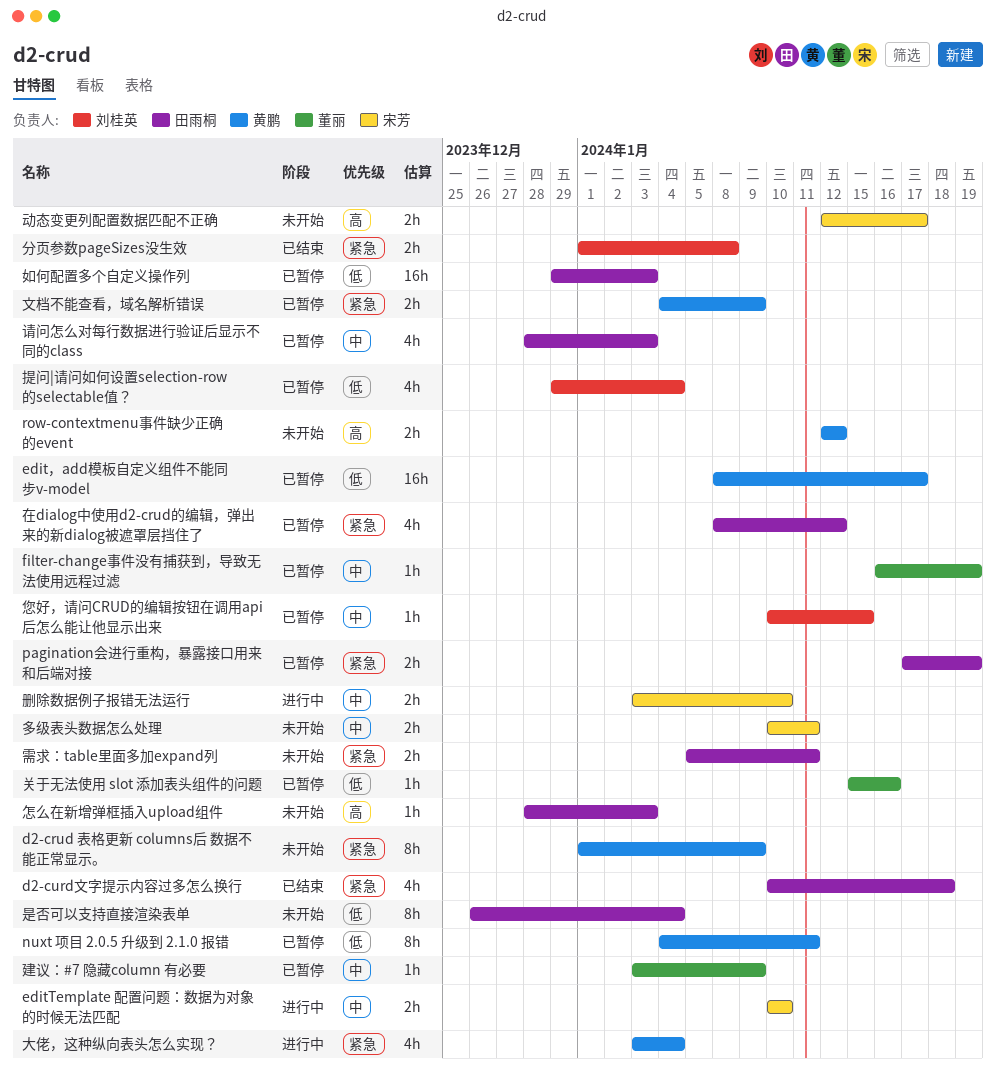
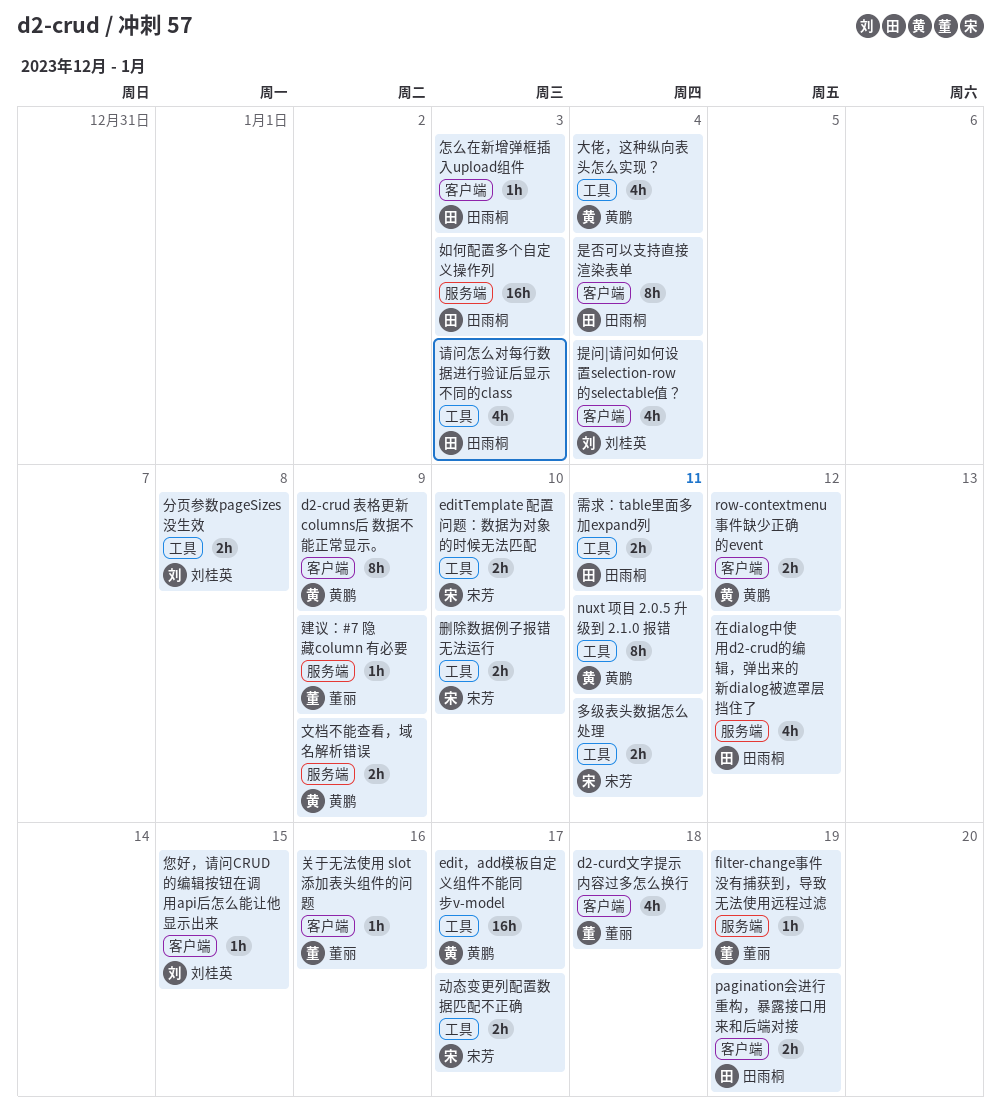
d2-curd文字提示内容过多怎么换行, owner: 田雨桐 -> 董丽

